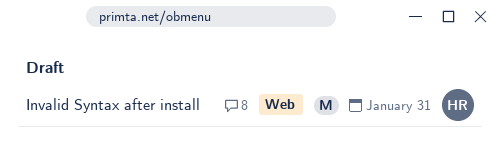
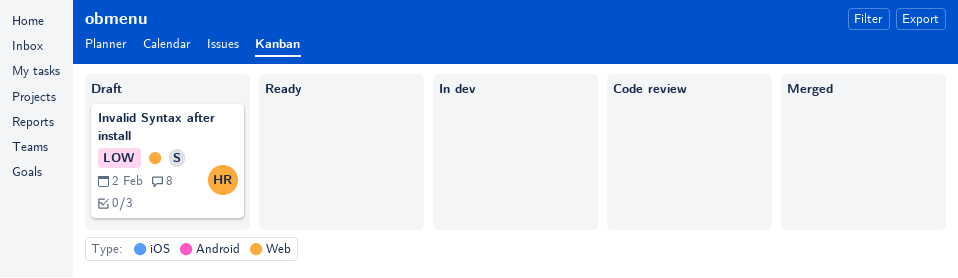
Invalid Syntax after install, estimate: M -> S
Invalid Syntax after install, due: Jan 31 -> Feb 2

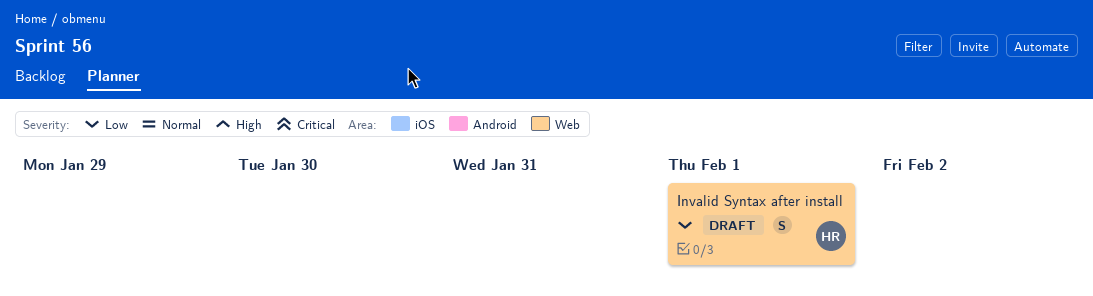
Invalid Syntax after install, due: Feb 2 -> Feb 1

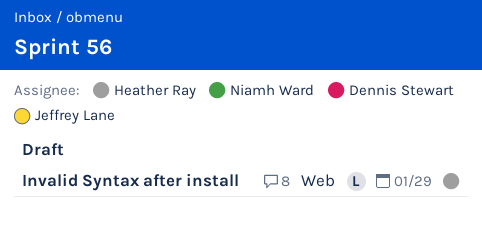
Invalid Syntax after install, estimate: S -> L
Invalid Syntax after install, due: Feb 1 -> Jan 29

